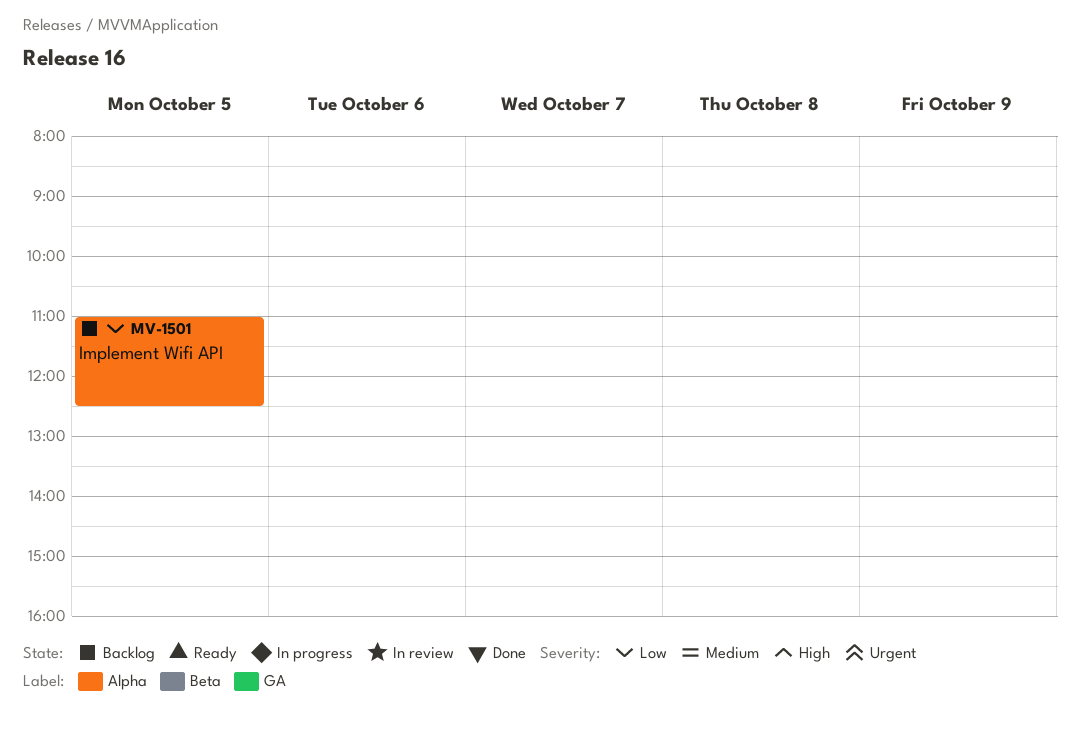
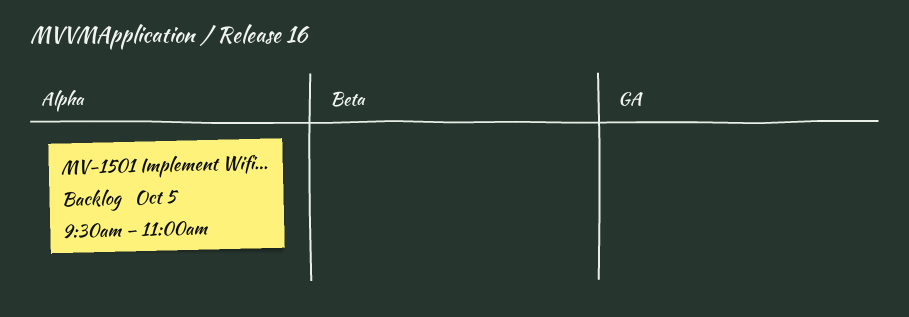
MV-1501, begins: 11:00 -> 09:30
MV-1501, ends: 12:30 -> 11:00

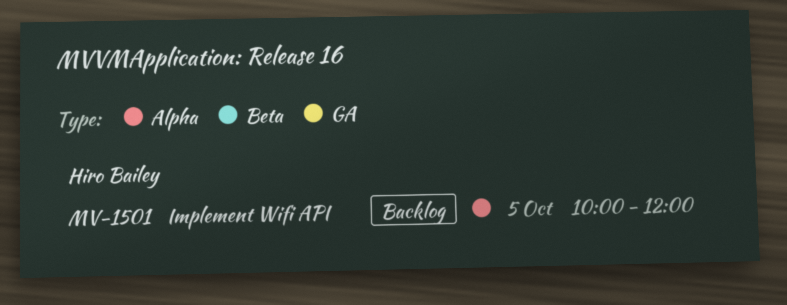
MV-1501, begins: 09:30 -> 10:00
MV-1501, ends: 11:00 -> 12:00

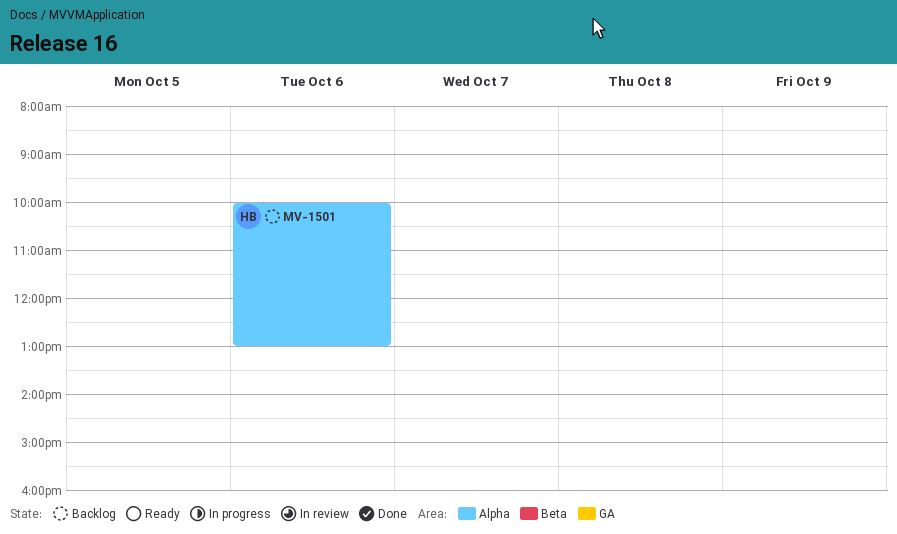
MV-1501, day: Oct 5 -> Oct 6
MV-1501, ends: 12:00 -> 13:00

